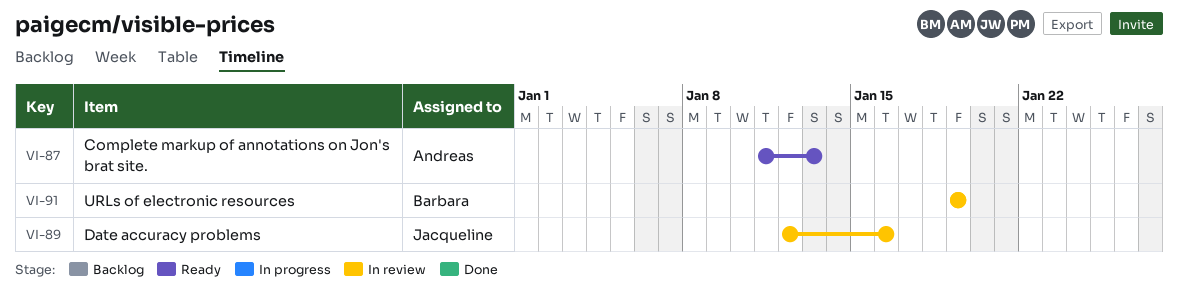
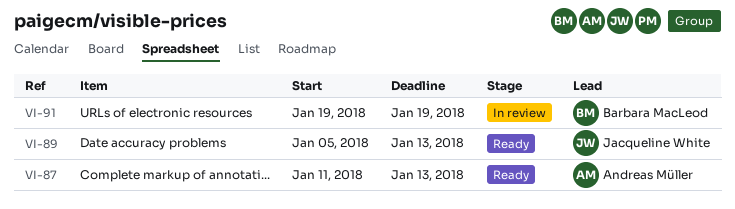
VI-89, status: In review -> Ready
VI-89, start: Jan 12 -> Jan 5
VI-89, due: Jan 16 -> Jan 13

